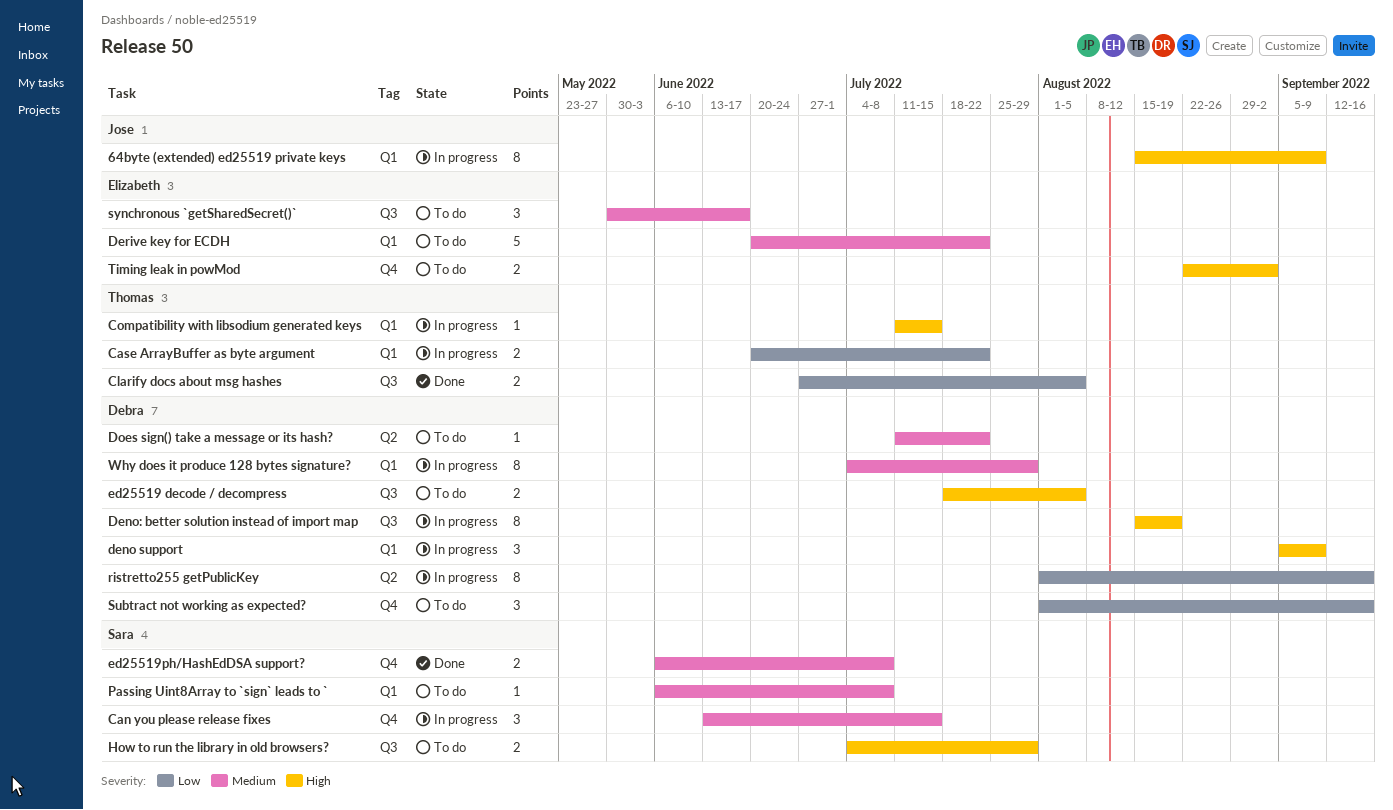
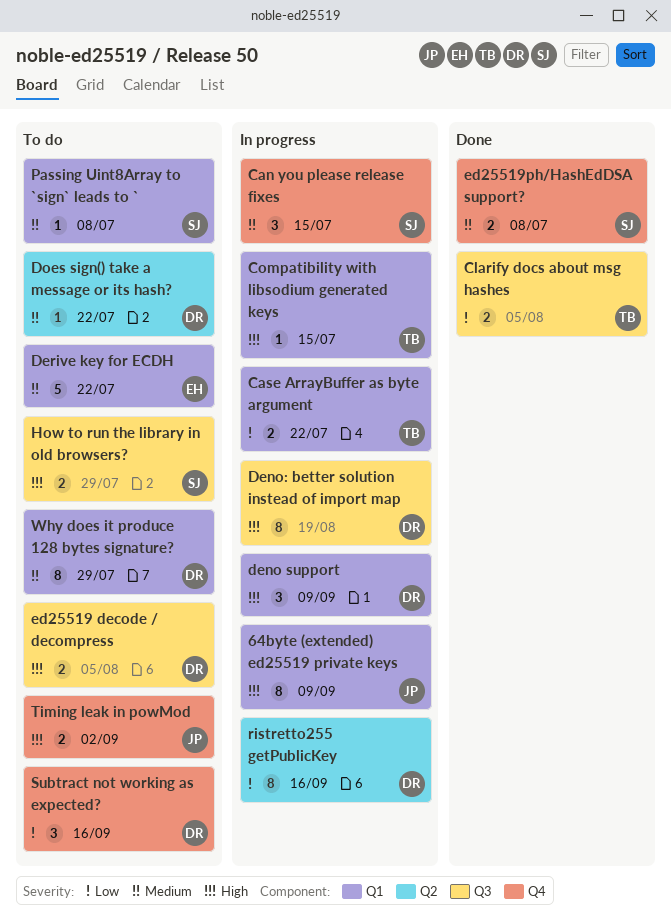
synchronous `getSharedSecret()`: present -> none
Timing leak in powMod, owner: Elizabeth -> Jose
Why does it produce 128 bytes signature?, status: In progress -> To do

